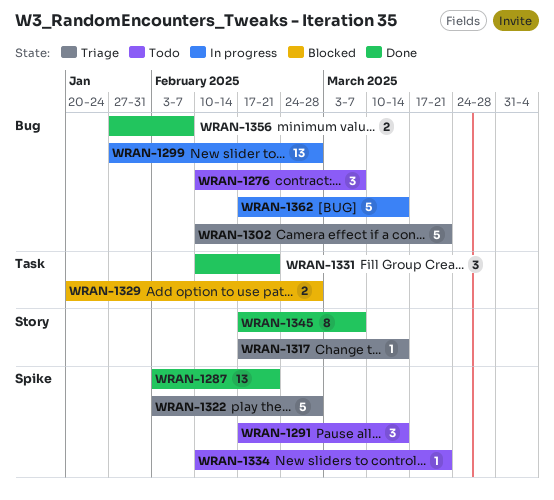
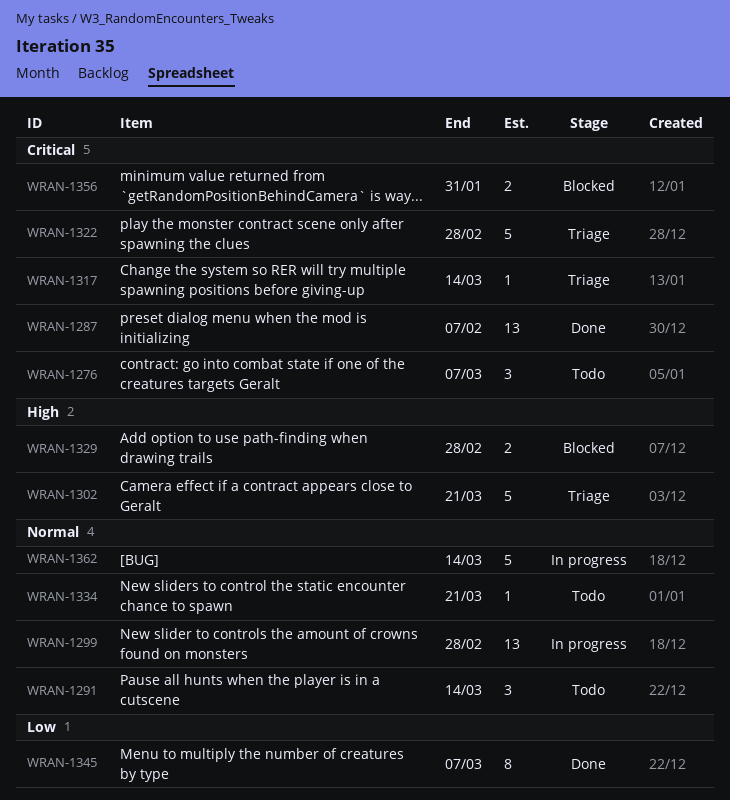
WRAN-1287, due: Feb 21 -> Feb 7
WRAN-1331: present -> none
WRAN-1356, status: Done -> Blocked
WRAN-1356, due: Feb 7 -> Jan 31

